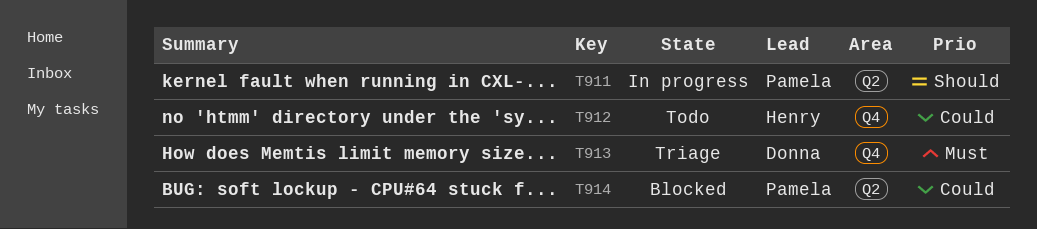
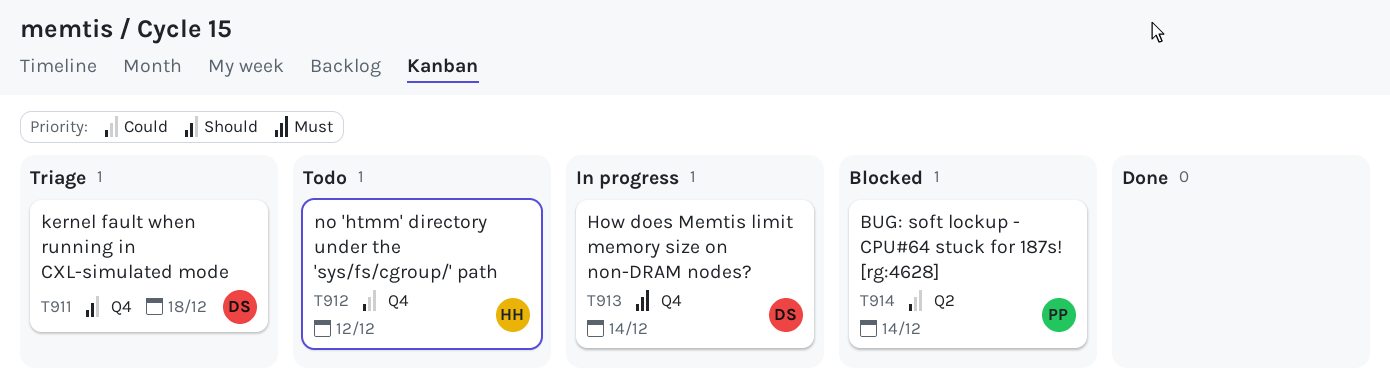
T911, status: In progress -> Triage
T911, owner: Pamela -> Donna
T911, label: Q2 -> Q4
T913, status: Triage -> In progress

